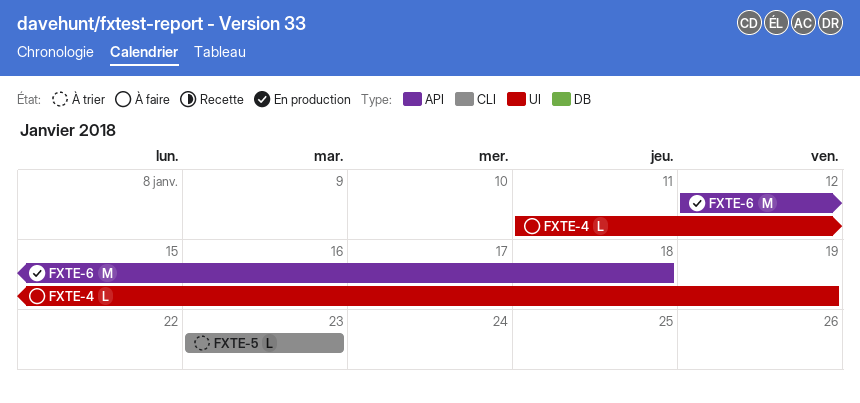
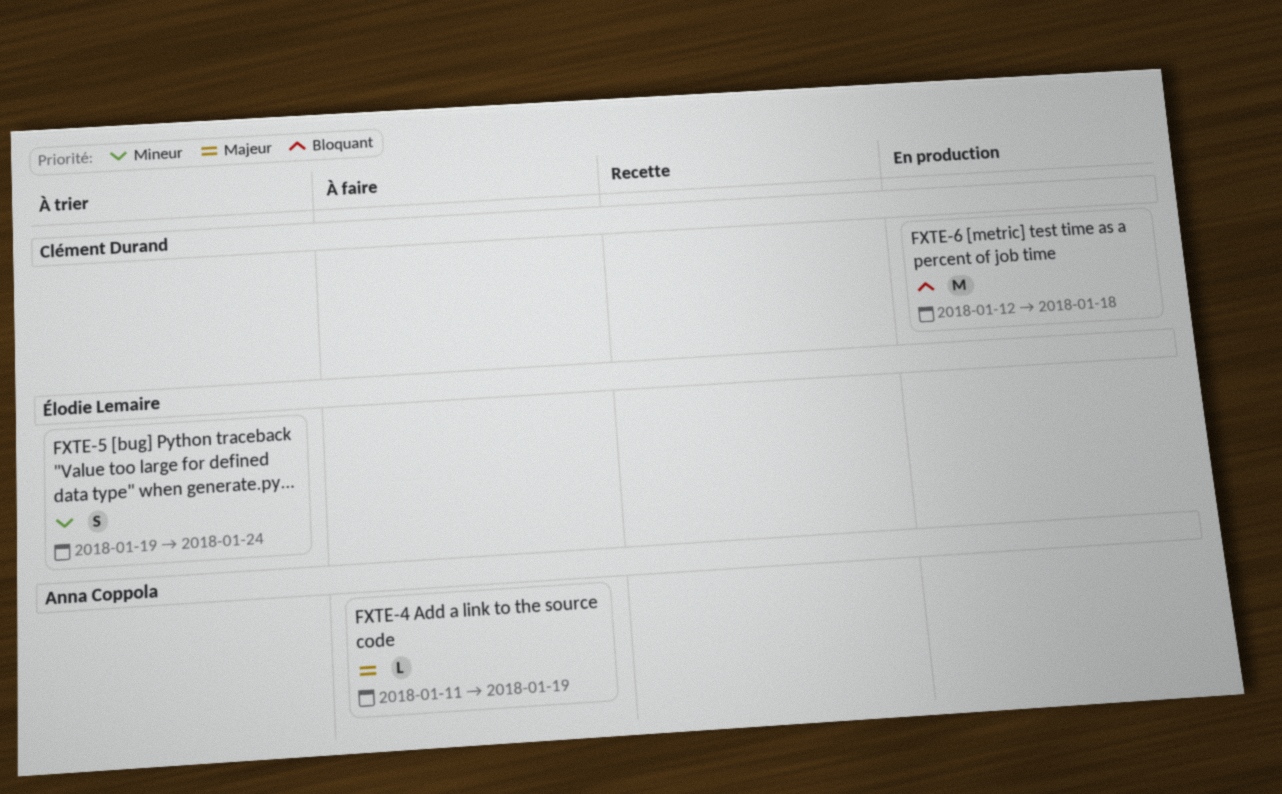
FXTE-5, estimate: L -> S
FXTE-5, start: Jan 23 -> Jan 19
FXTE-5, due: Jan 23 -> Jan 24

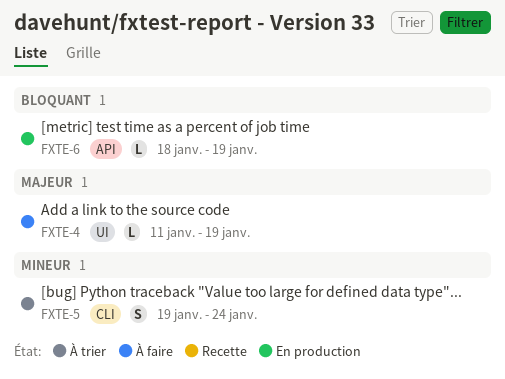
FXTE-6, estimate: M -> L
FXTE-6, start: Jan 12 -> Jan 18
FXTE-6, due: Jan 18 -> Jan 19

